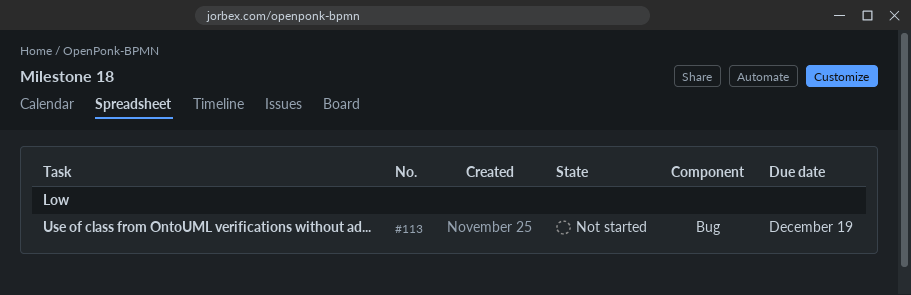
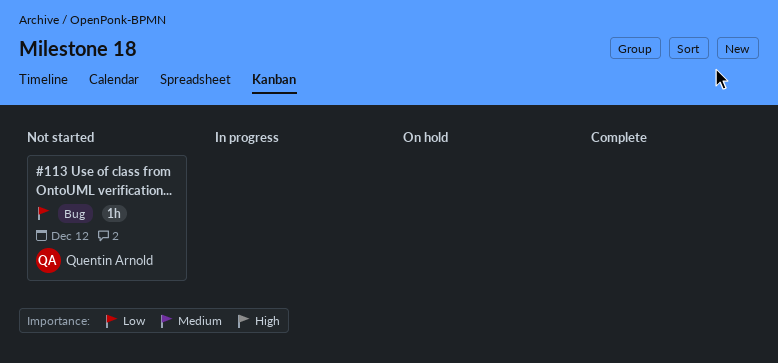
#113, due: Dec 19 -> Dec 12

